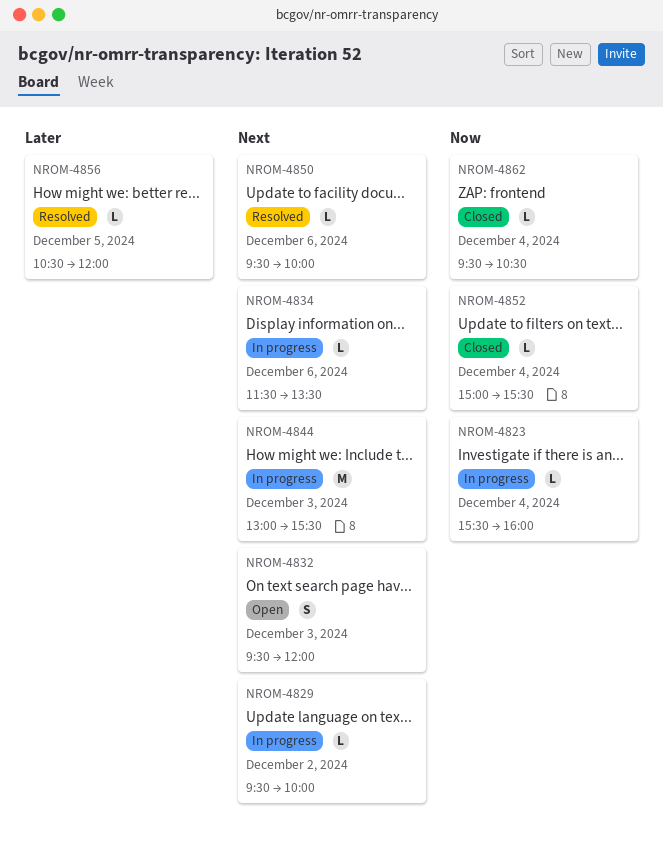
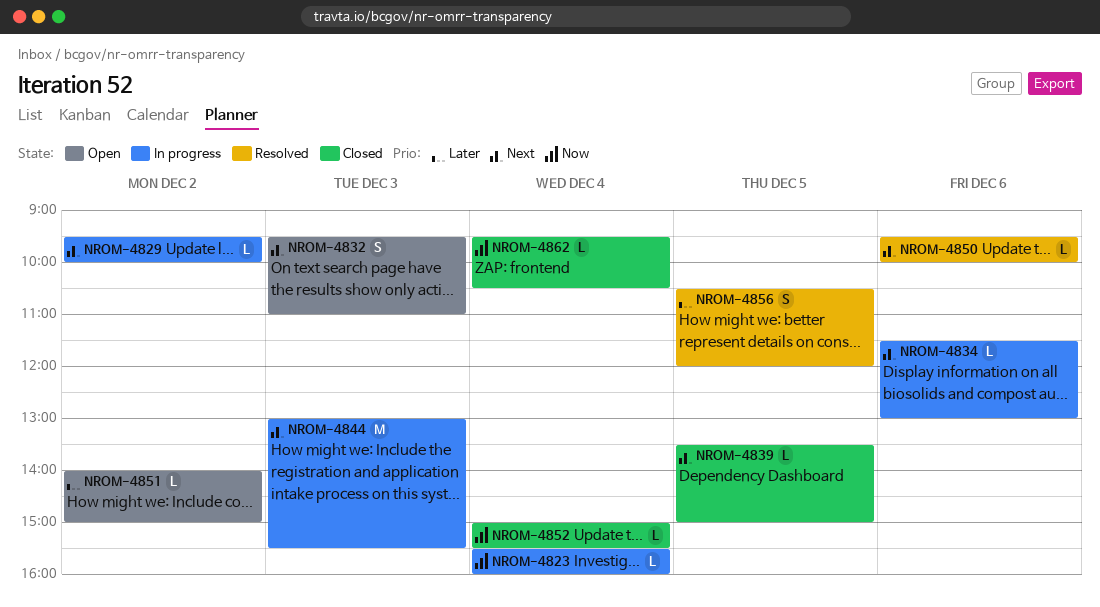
NROM-4832, ends: 12:00 -> 11:00
NROM-4834, ends: 13:30 -> 13:00
NROM-4839: none -> present
NROM-4851: none -> present
NROM-4856, estimate: L -> S

